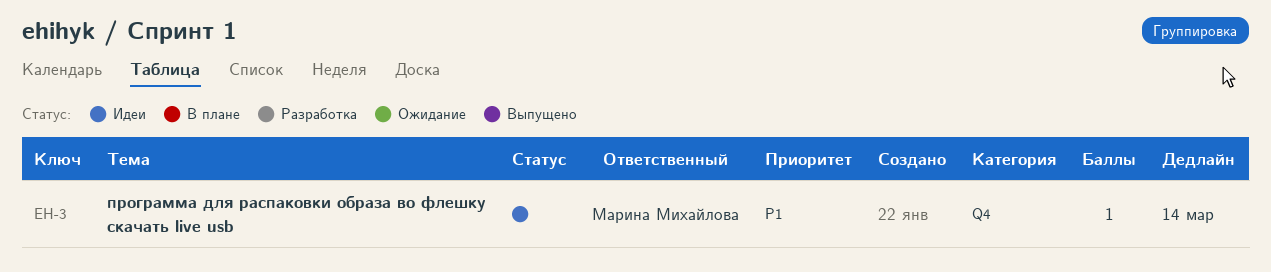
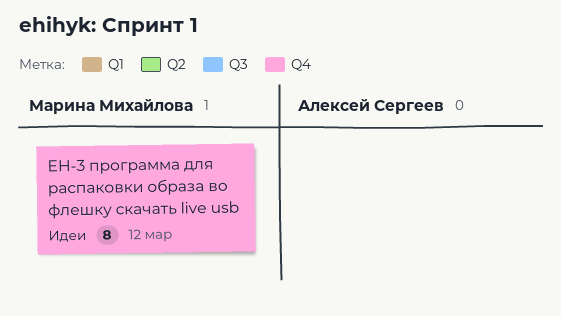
EH-3, estimate: 1 -> 8
EH-3, due: Mar 14 -> Mar 12

